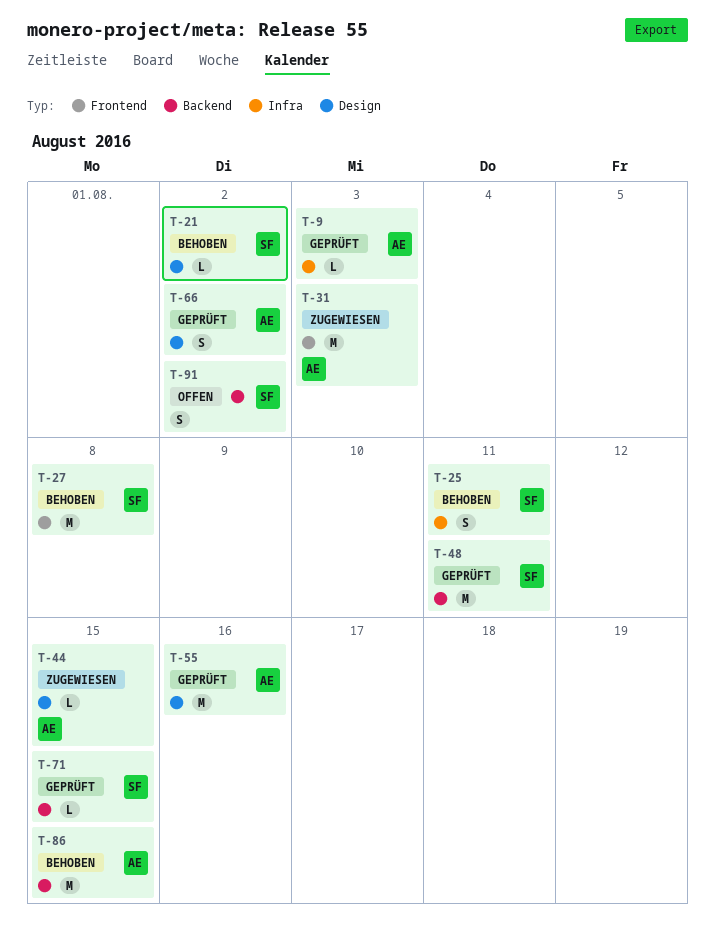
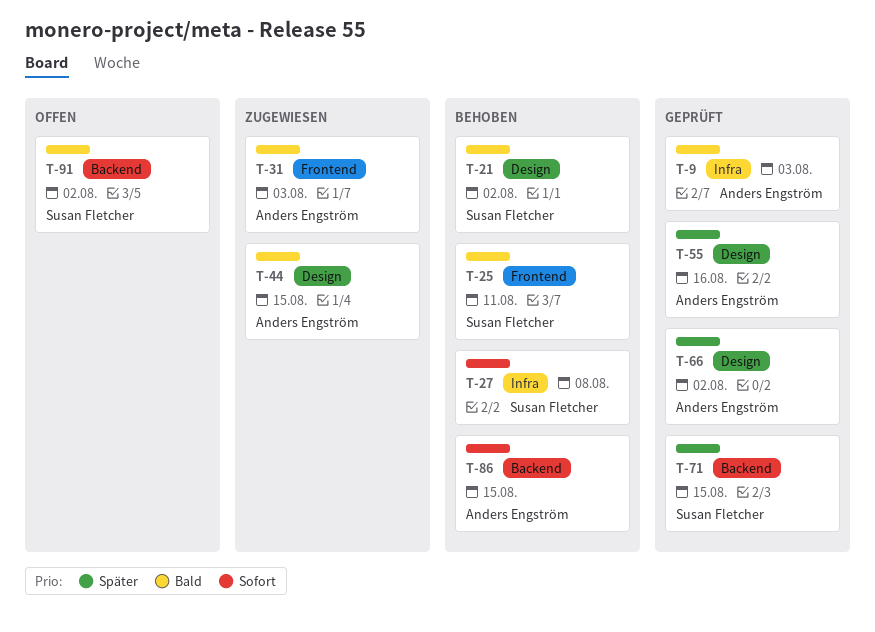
T-25, label: Infra -> Frontend
T-27, label: Frontend -> Infra
T-48: present -> none

